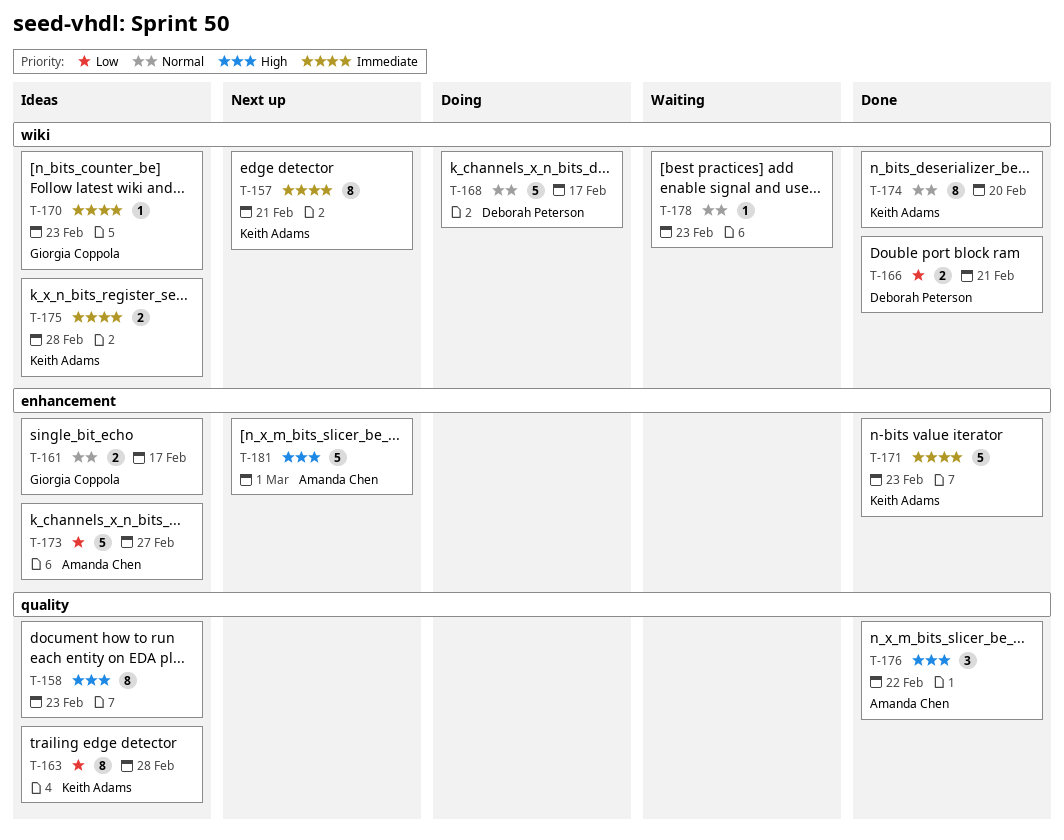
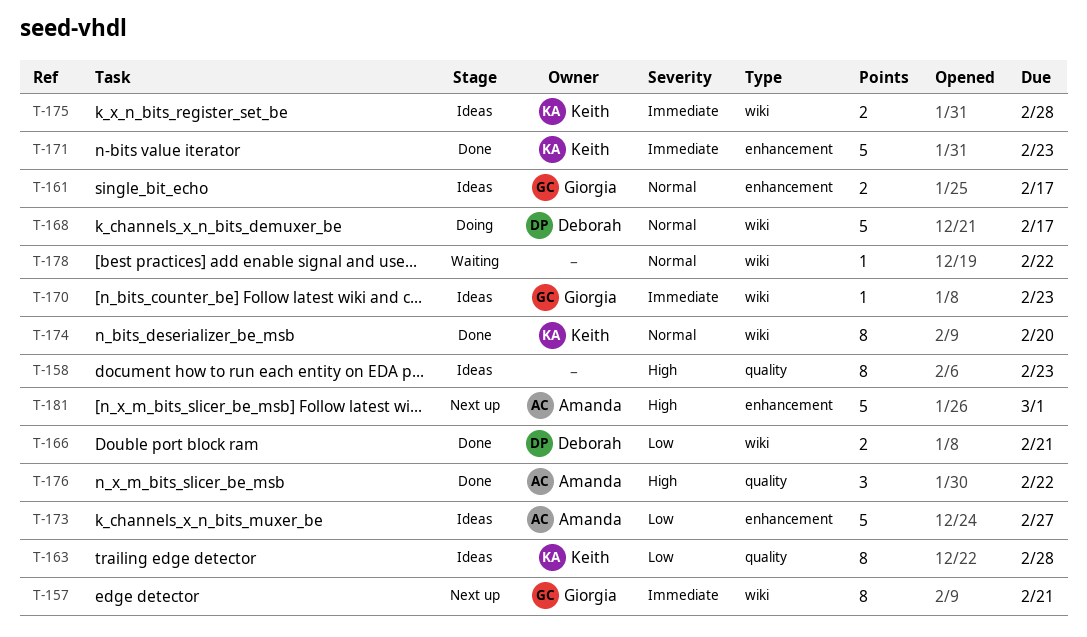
T-157, owner: Keith Adams -> Giorgia Coppola
T-178, due: Feb 23 -> Feb 22

